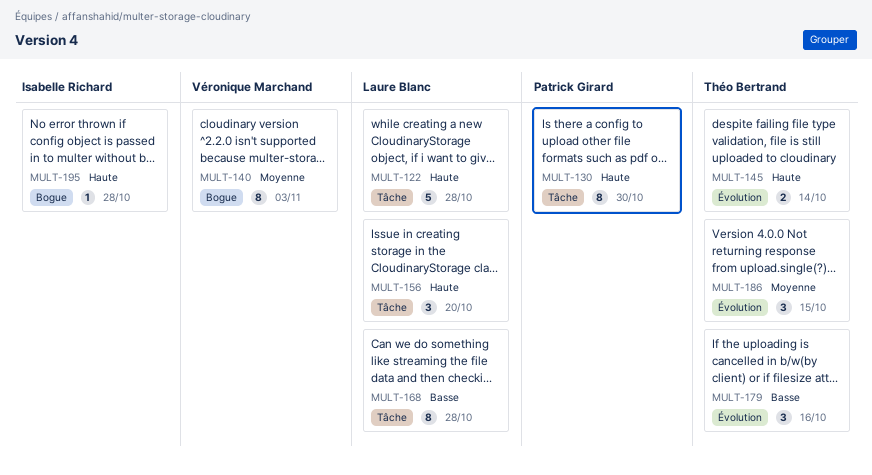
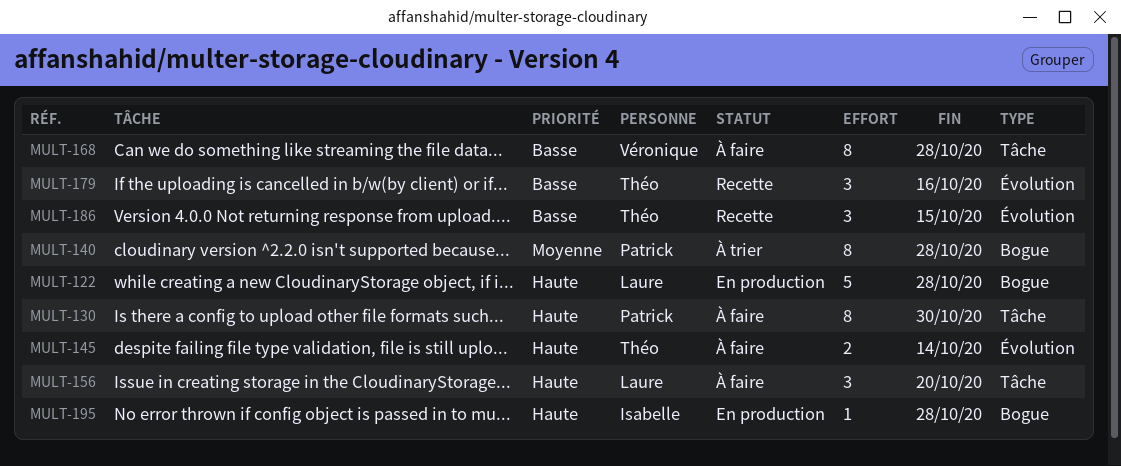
MULT-122, label: Tâche -> Bogue
MULT-140, owner: Véronique Marchand -> Patrick Girard
MULT-140, due: Nov 3 -> Oct 28
MULT-168, owner: Laure Blanc -> Véronique Marchand
MULT-186, priority: Moyenne -> Basse

